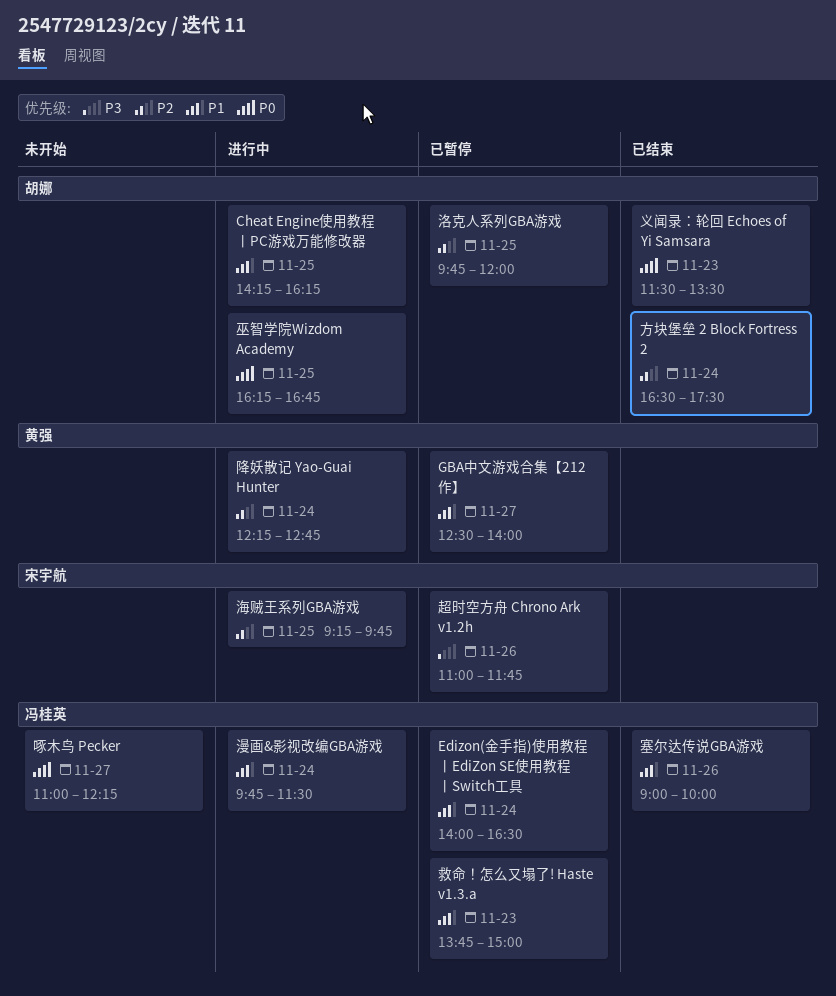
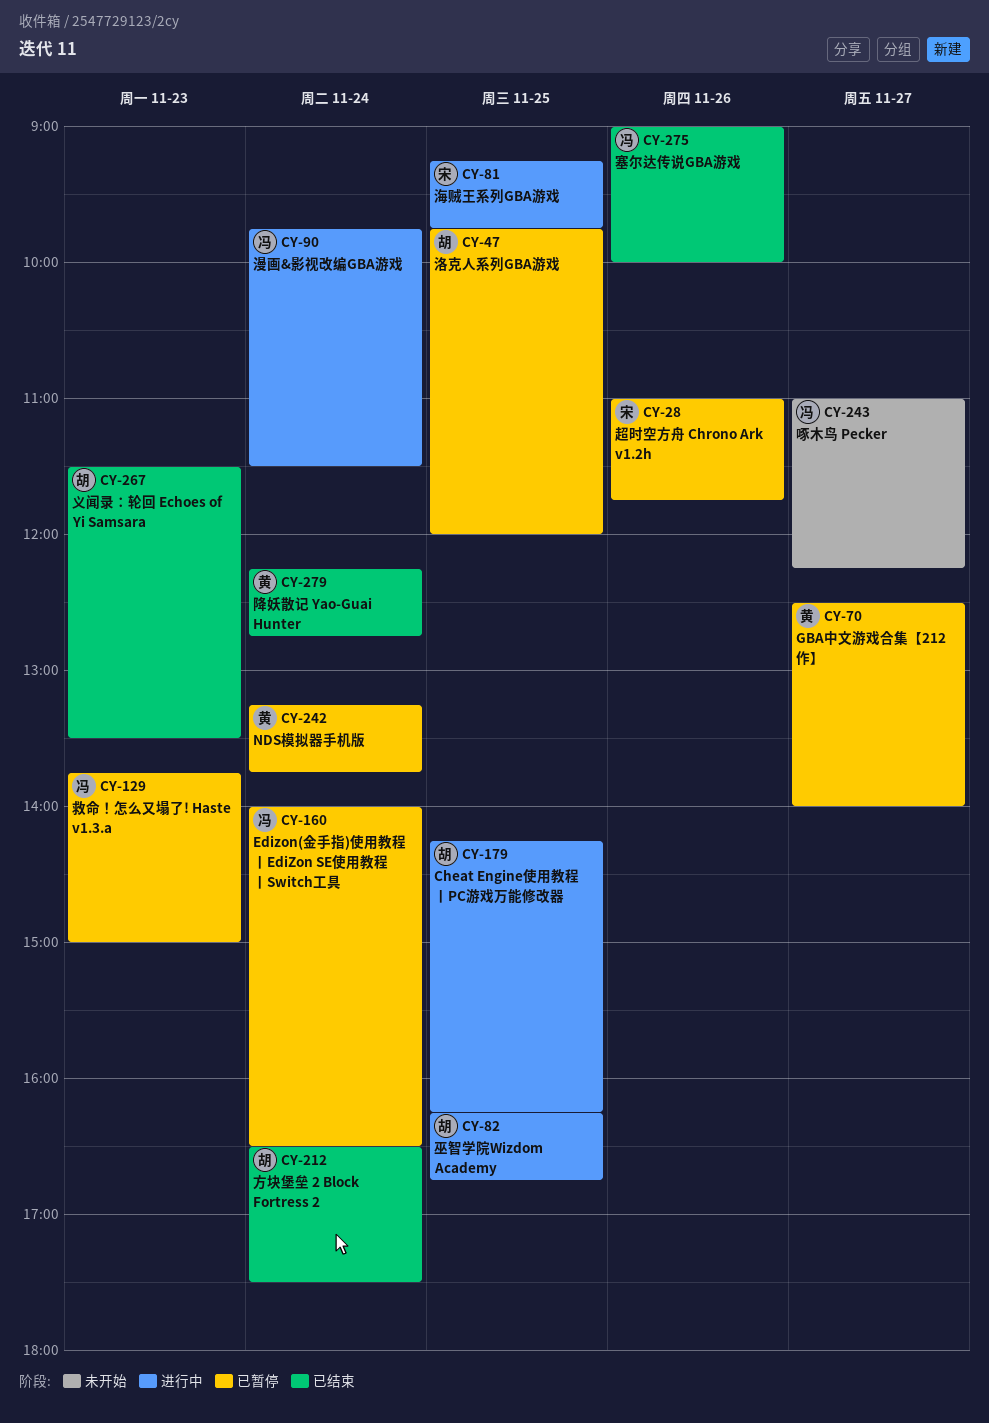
NDS模拟器手机版: none -> present
降妖散记 Yao-Guai Hunter, status: 进行中 -> 已结束

